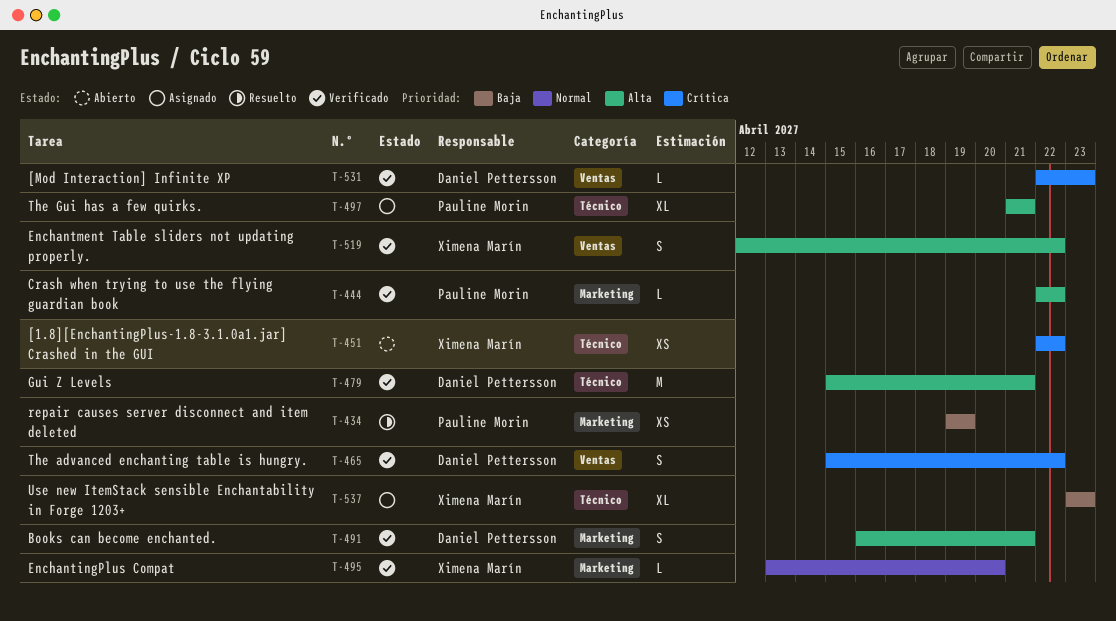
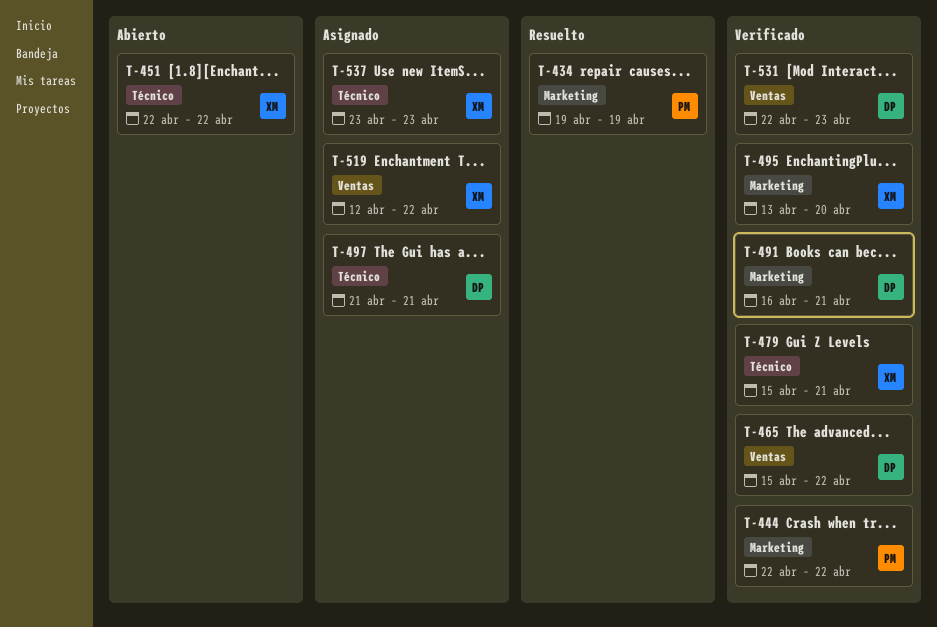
T-479, owner: Daniel Pettersson -> Ximena Marín
T-497, owner: Pauline Morin -> Daniel Pettersson
T-519, status: Verificado -> Asignado

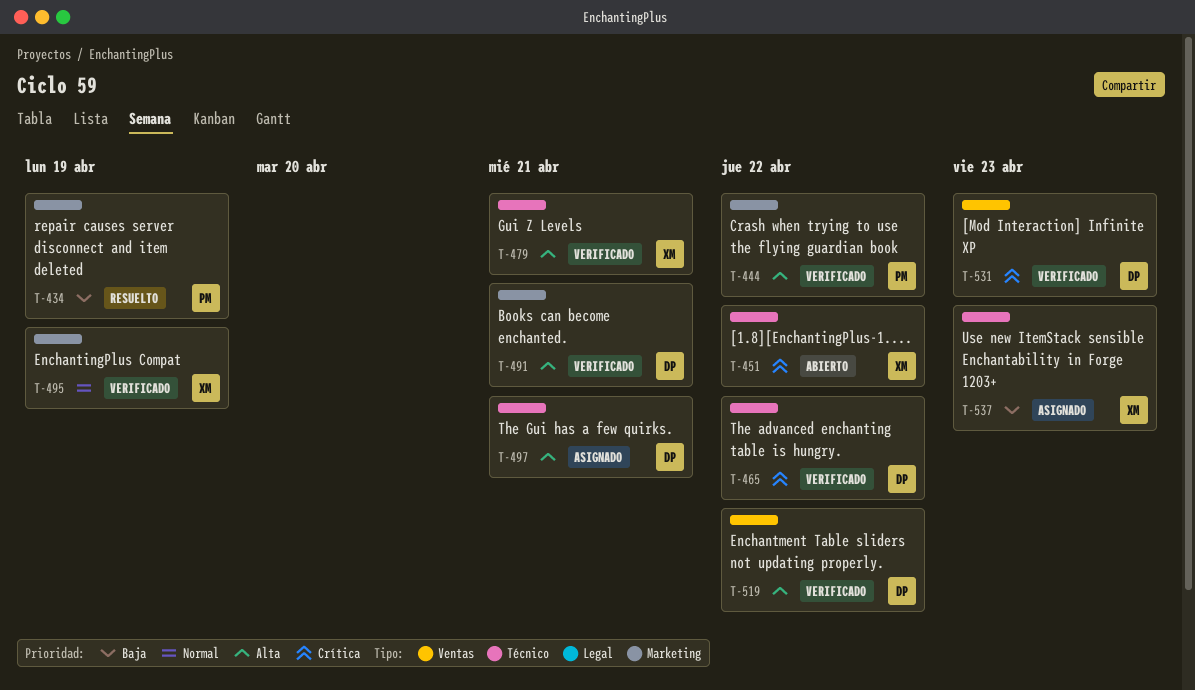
T-465, label: Ventas -> Técnico
T-495, due: Apr 20 -> Apr 19
T-519, status: Asignado -> Verificado
T-519, owner: XM -> DP

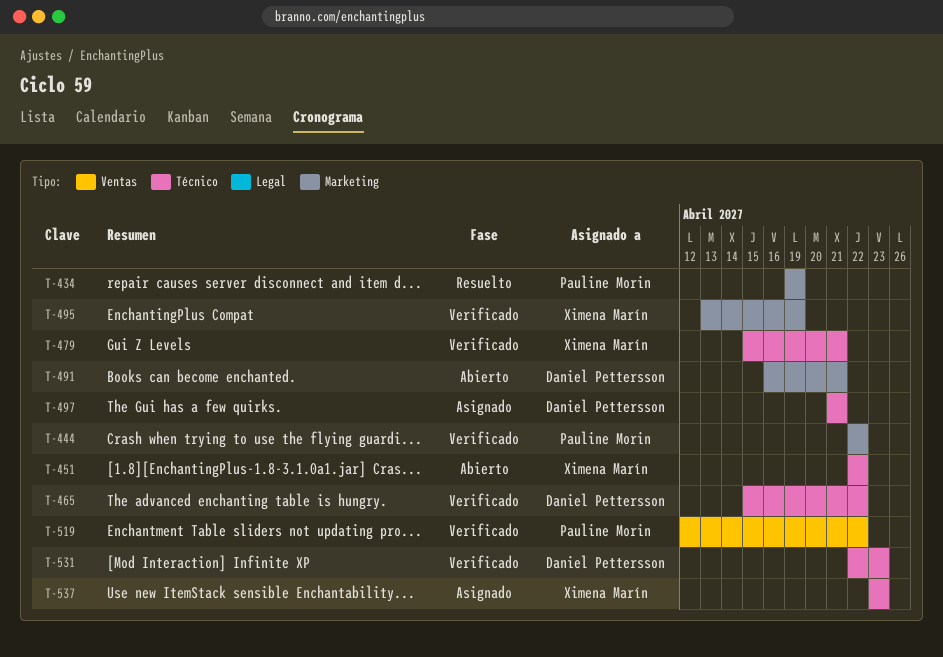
T-491, status: Verificado -> Abierto
T-519, owner: Daniel Pettersson -> Pauline Morin
T-531, label: Ventas -> Técnico

